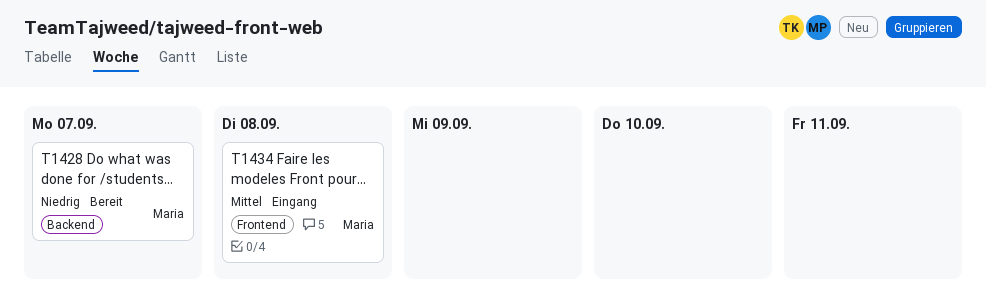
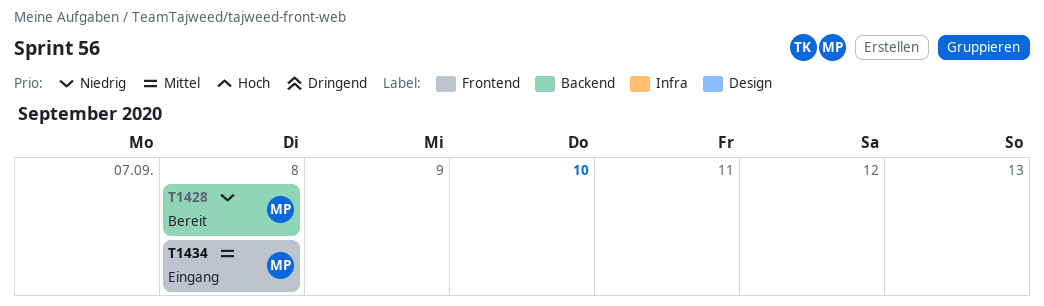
T1428, due: Sep 7 -> Sep 8

